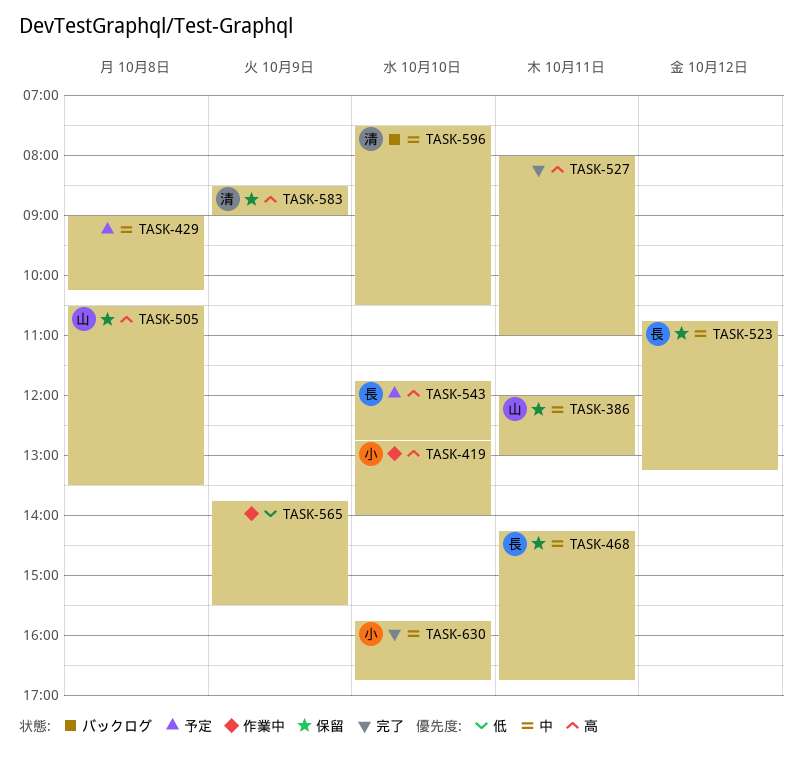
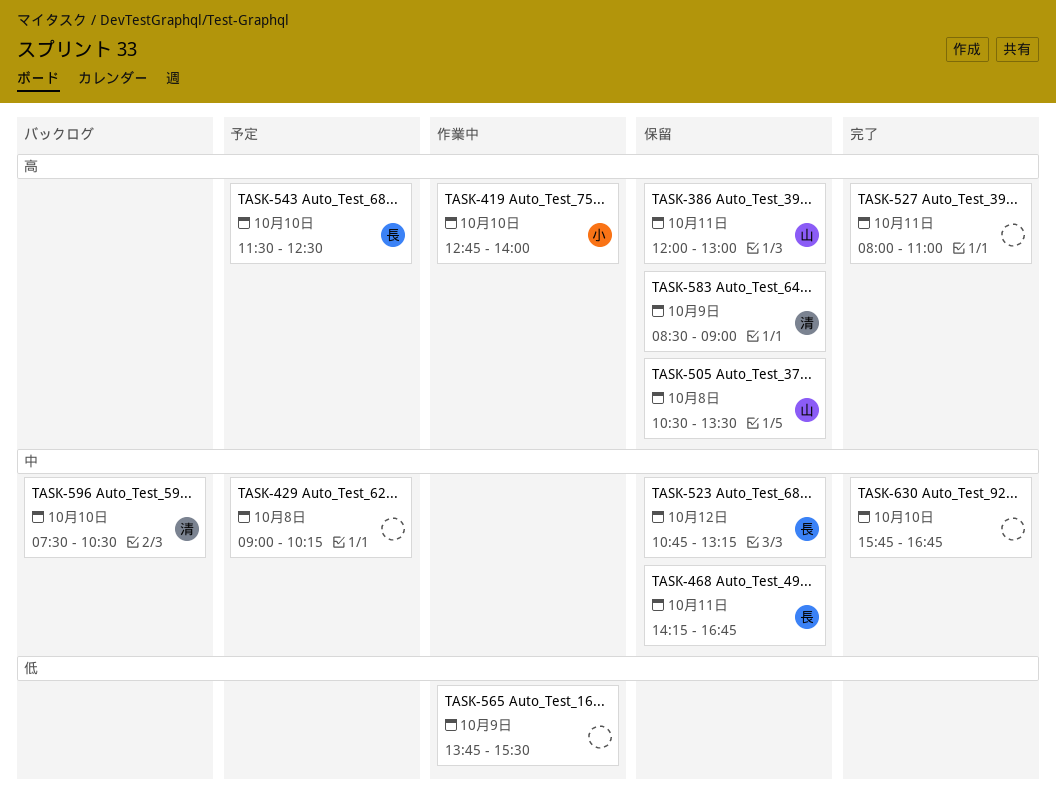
TASK-386, priority: 中 -> 高
TASK-543, begins: 11:45 -> 11:30
TASK-543, ends: 12:45 -> 12:30
TASK-630, owner: 小 -> none

